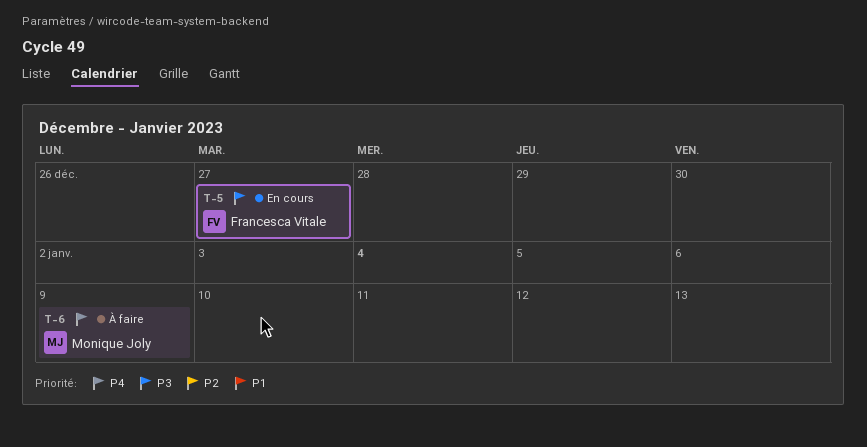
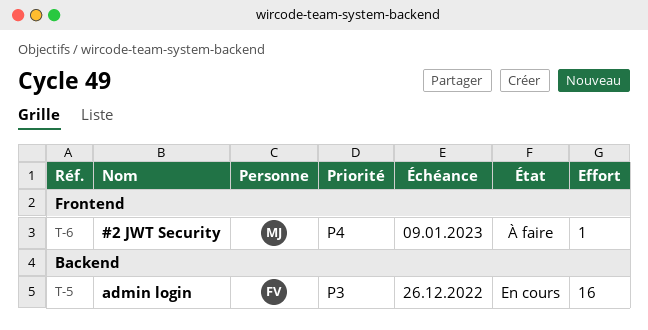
T-5, due: Dec 27 -> Dec 26

